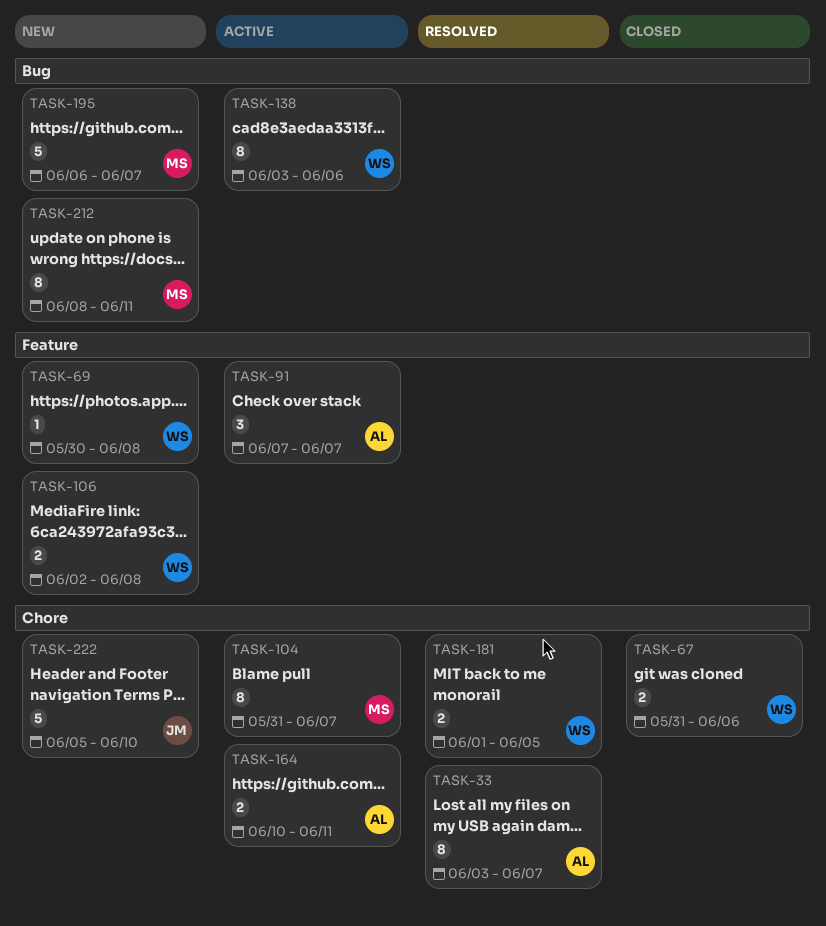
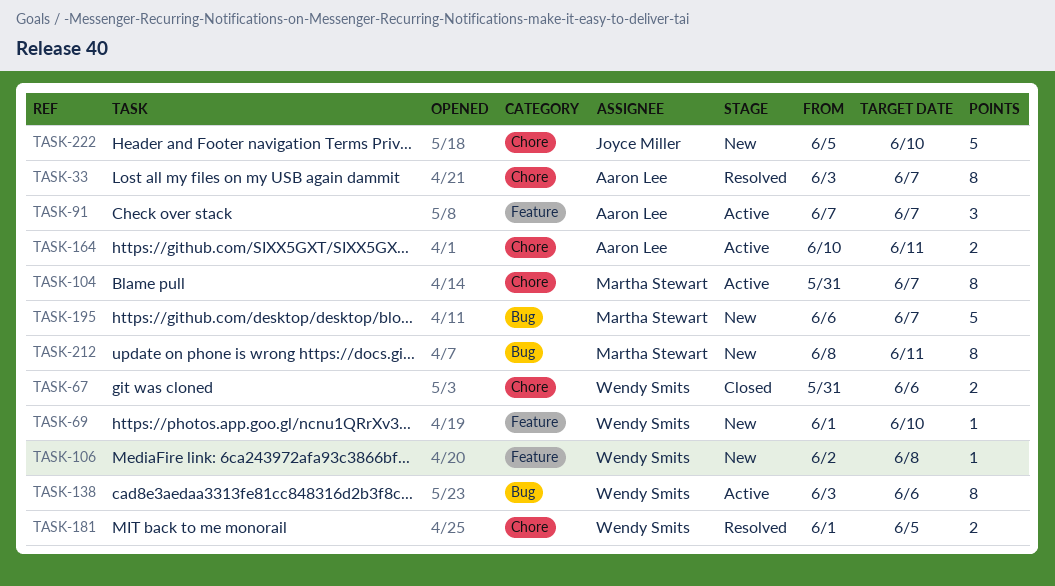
TASK-69, start: May 30 -> Jun 1
TASK-69, due: Jun 8 -> Jun 10
TASK-106, estimate: 2 -> 1

